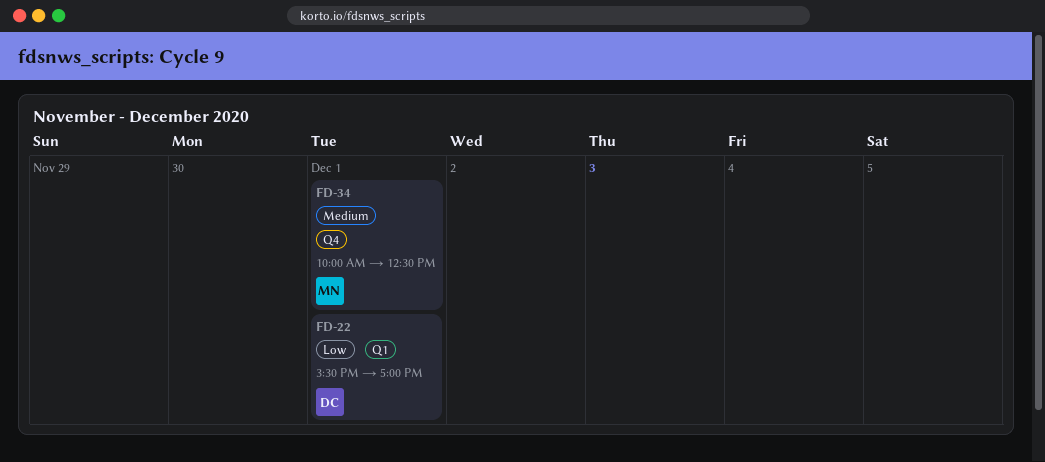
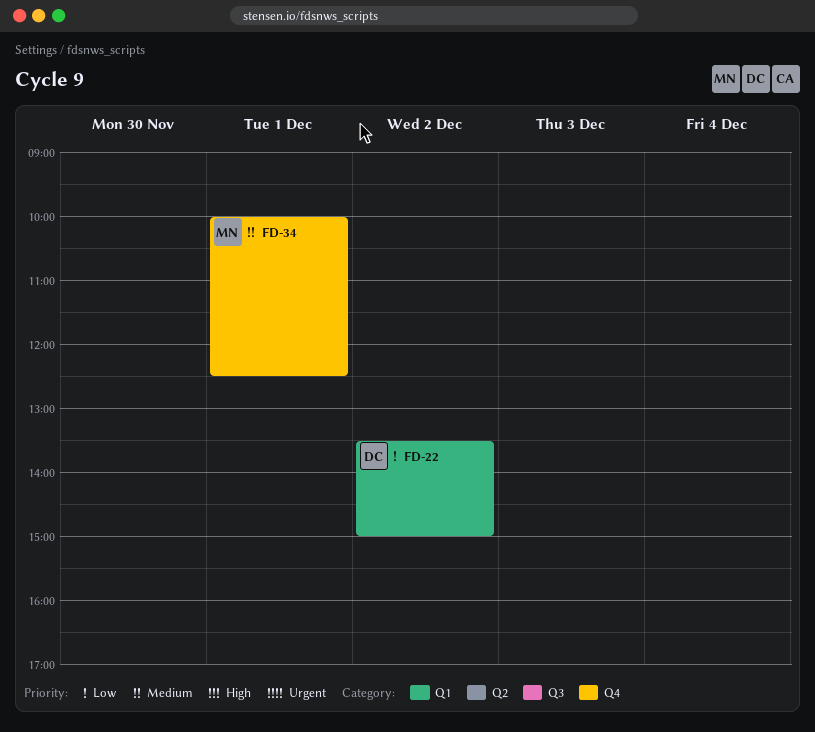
FD-22, day: Dec 1 -> Dec 2
FD-22, begins: 15:30 -> 13:30
FD-22, ends: 17:00 -> 15:00

